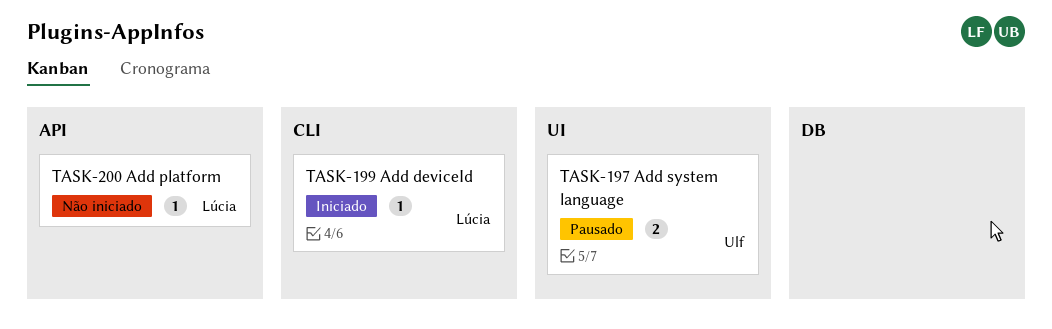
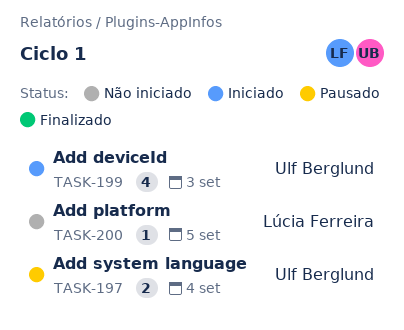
TASK-199, owner: Lúcia Ferreira -> Ulf Berglund
TASK-199, estimate: 1 -> 4

